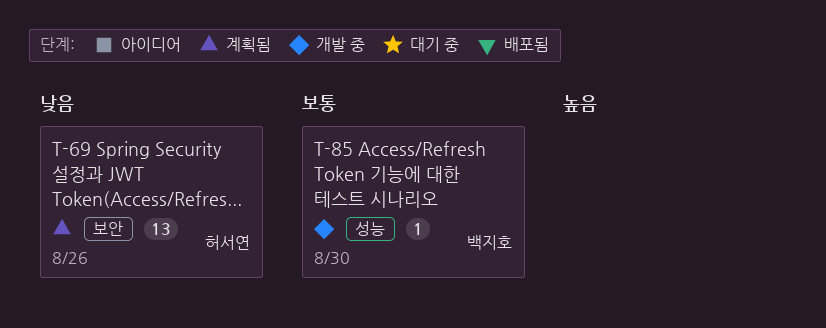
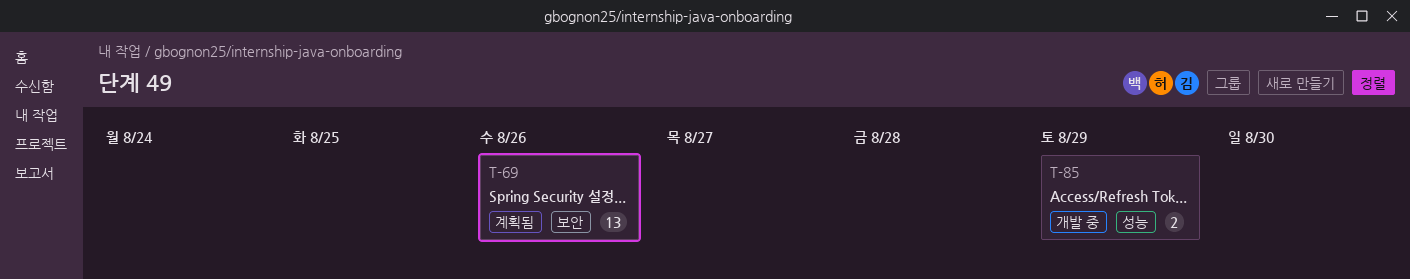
T-85, estimate: 1 -> 2
T-85, due: Aug 30 -> Aug 29

